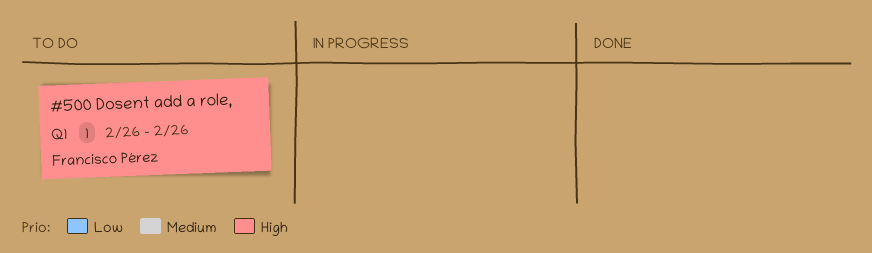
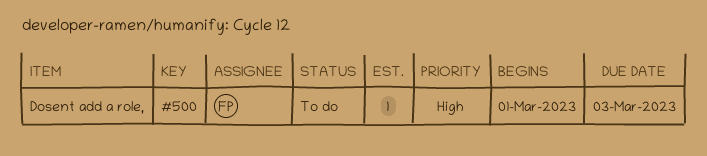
#500, start: Feb 26 -> Mar 1
#500, due: Feb 26 -> Mar 3

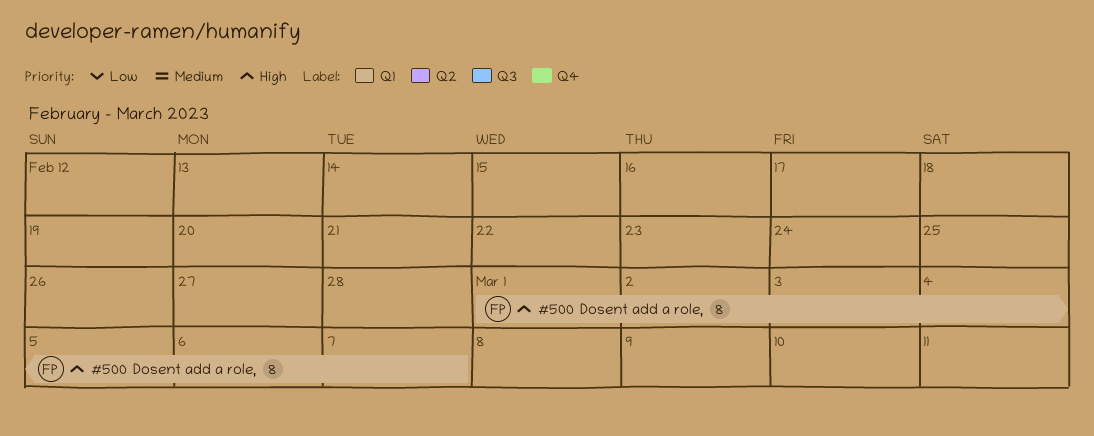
#500, estimate: 1 -> 8
#500, due: Mar 3 -> Mar 7

